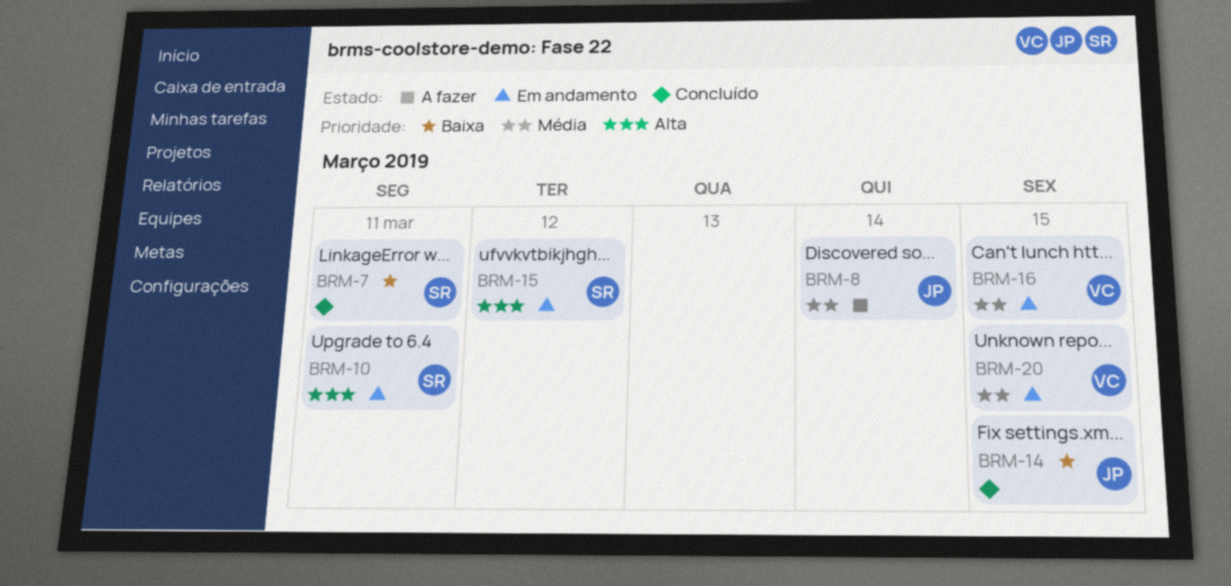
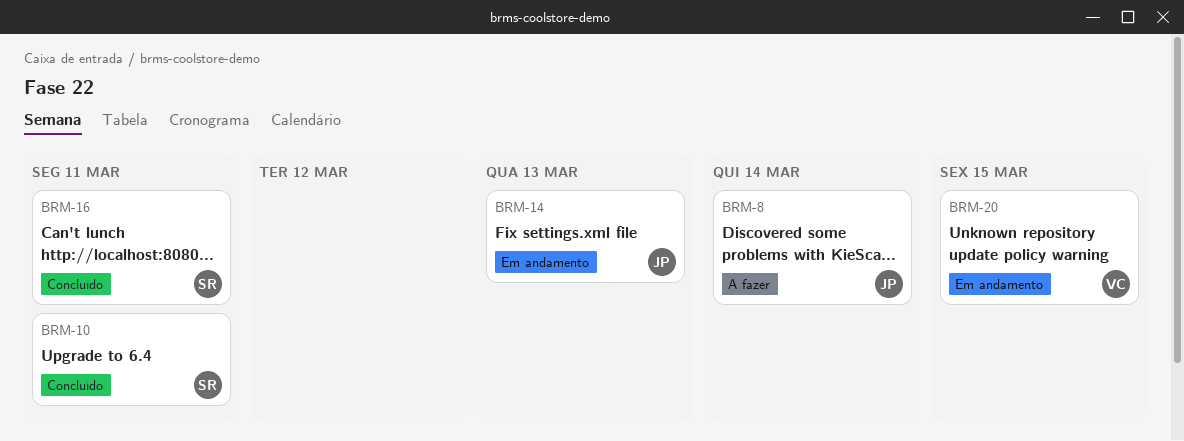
BRM-7: present -> none
BRM-10, status: Em andamento -> Concluído
BRM-14, status: Concluído -> Em andamento
BRM-14, due: Mar 15 -> Mar 13
BRM-15: present -> none
BRM-16, status: Em andamento -> Concluído
BRM-16, owner: VC -> SR
BRM-16, due: Mar 15 -> Mar 11

